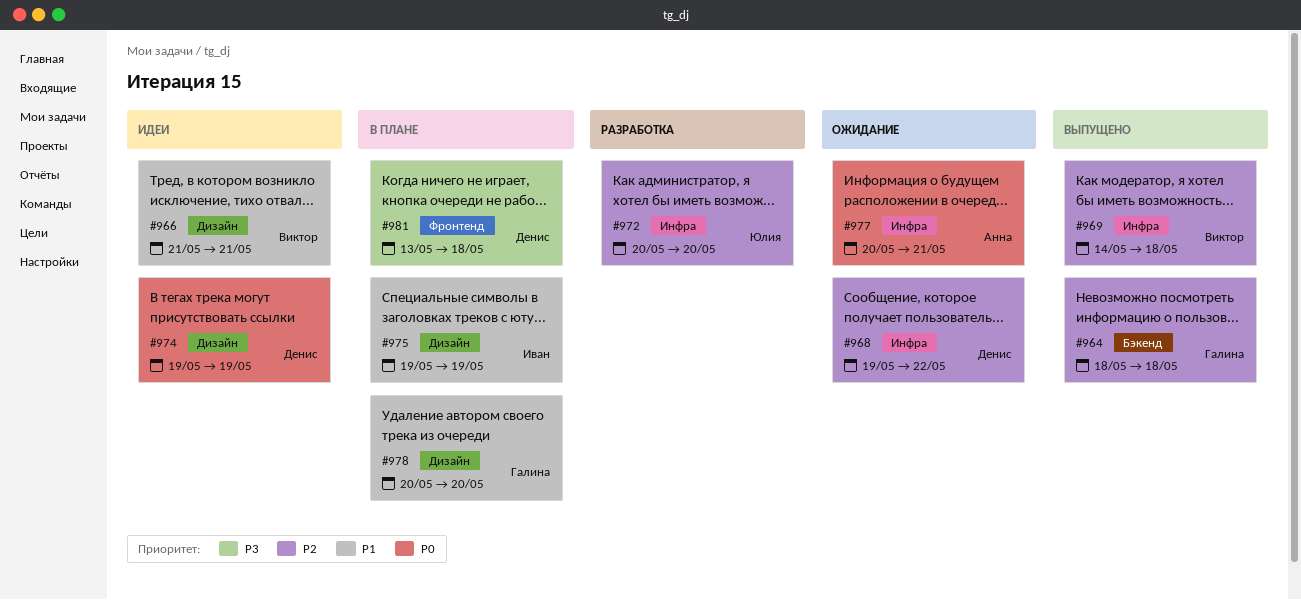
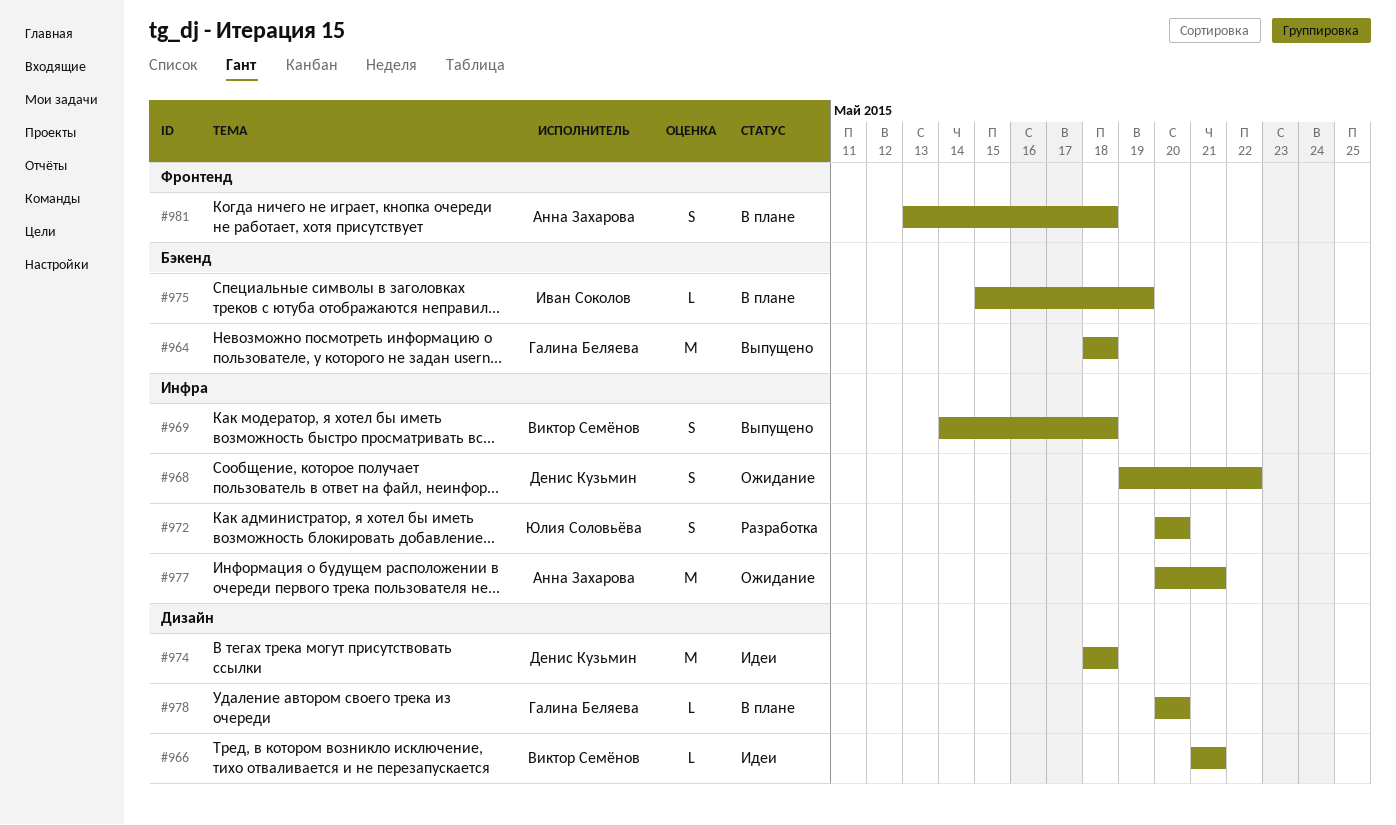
#974, start: May 19 -> May 18
#974, due: May 19 -> May 18
#975, label: Дизайн -> Бэкенд
#975, start: May 19 -> May 15
#981, owner: Денис Кузьмин -> Анна Захарова

